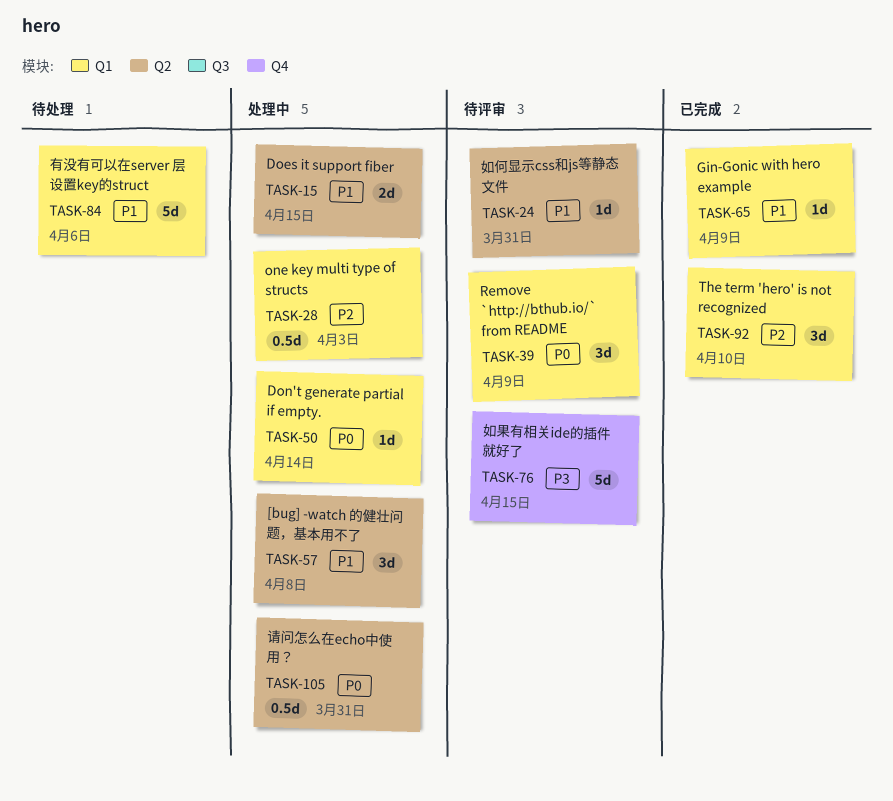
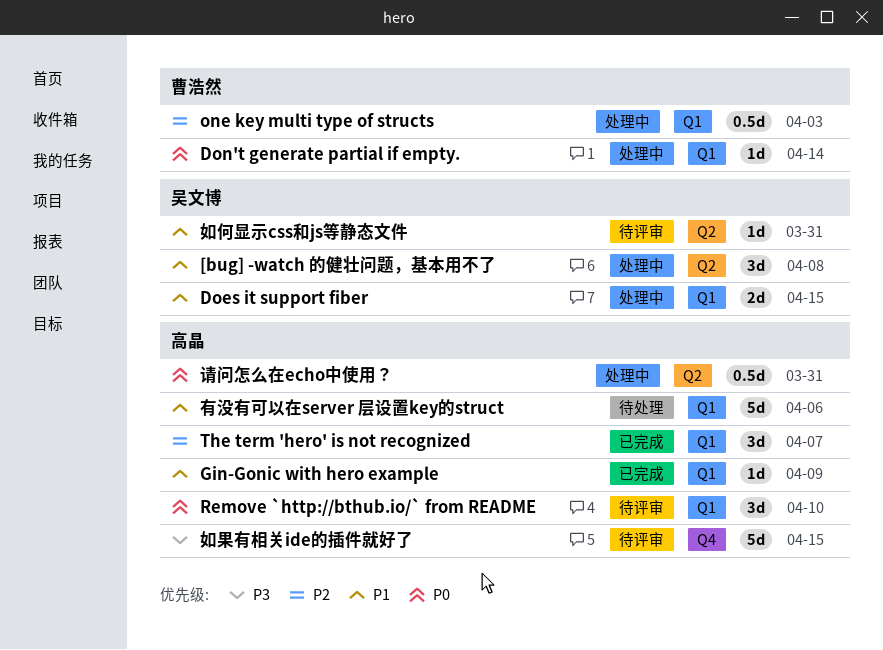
Does it support fiber, label: Q2 -> Q1
Remove `http://bthub.io/` from README, due: Apr 9 -> Apr 10
The term 'hero' is not recognized, due: Apr 10 -> Apr 7

